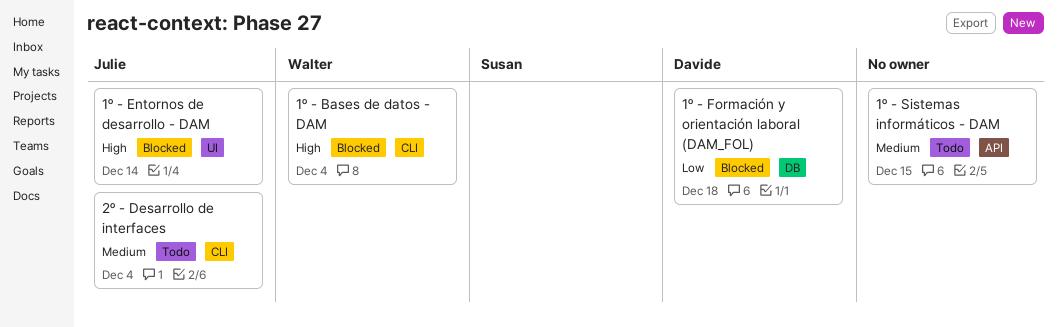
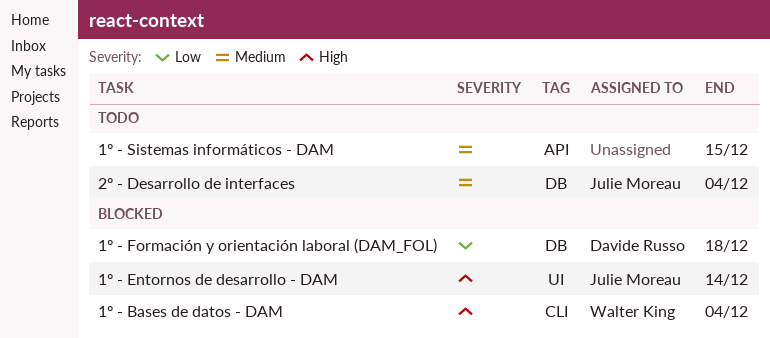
2º - Desarrollo de interfaces, label: CLI -> DB

